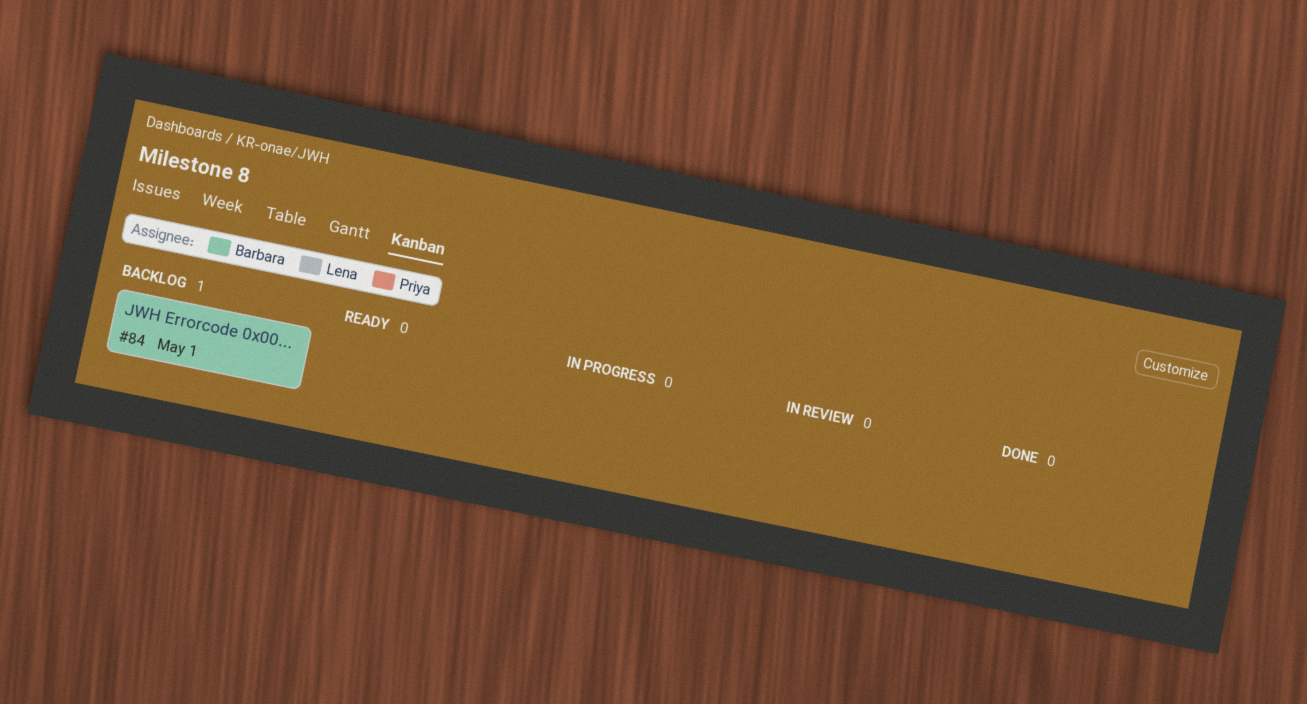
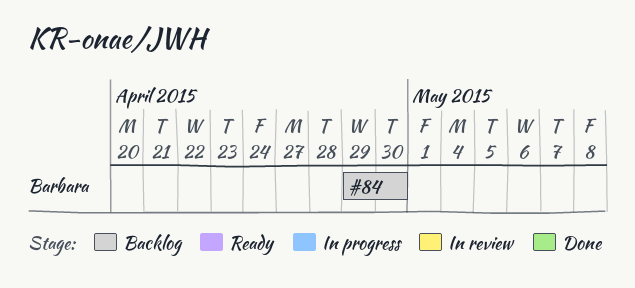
#84, due: May 1 -> Apr 30

